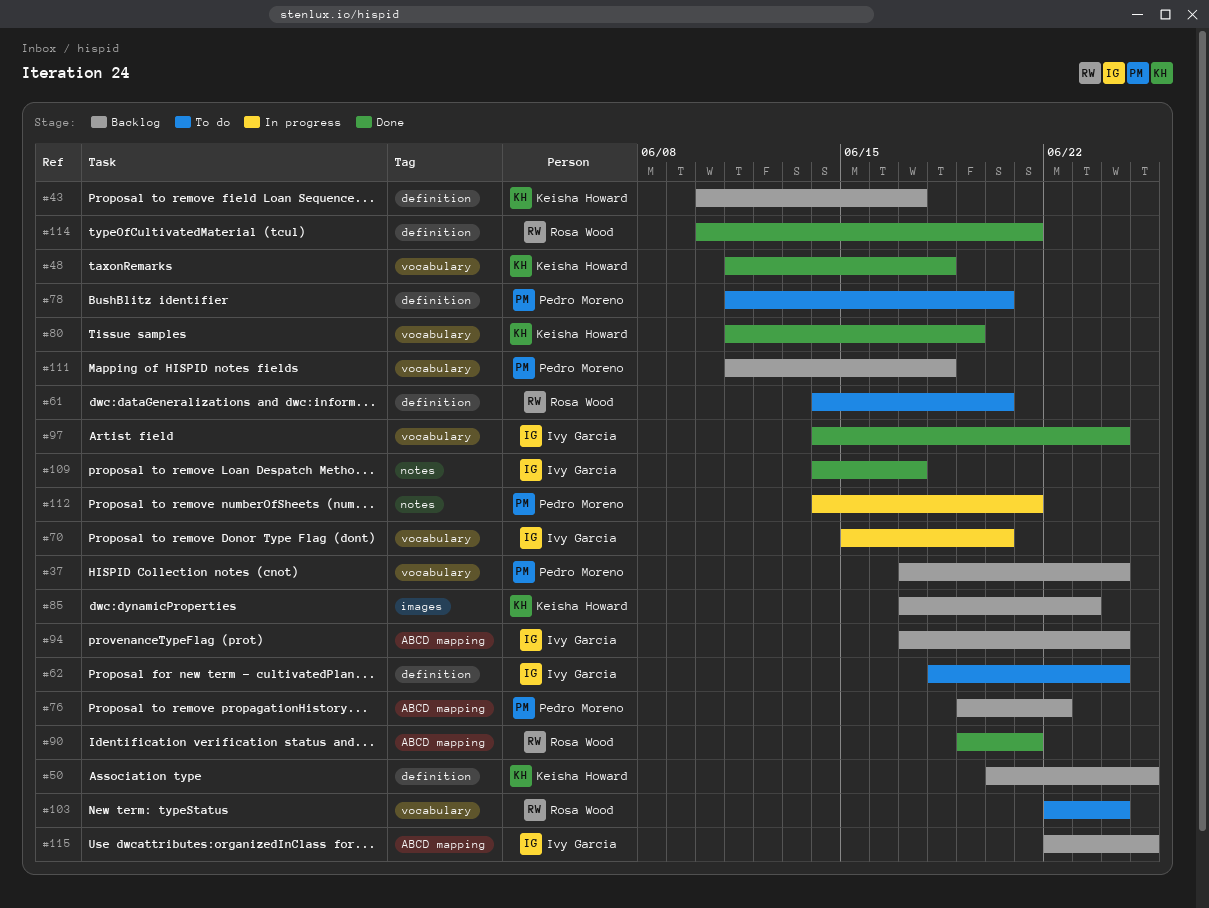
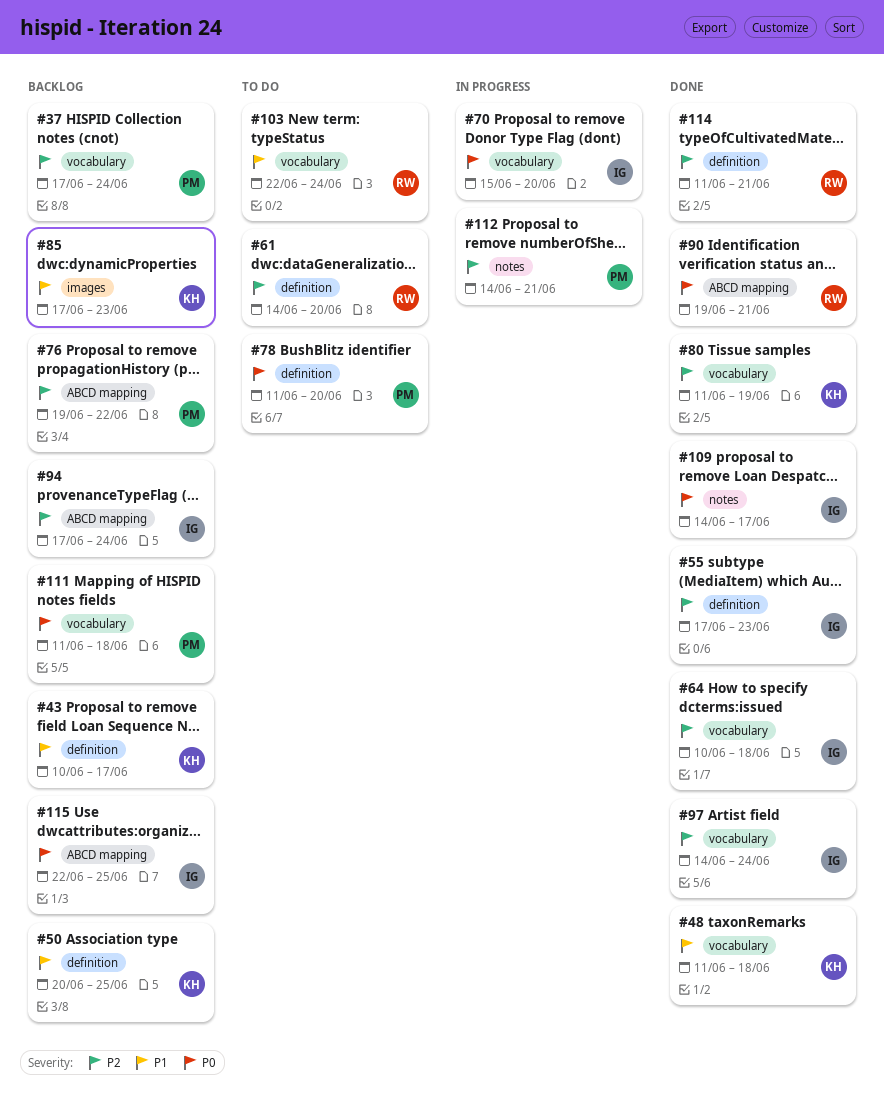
#55: none -> present
#62: present -> none
#64: none -> present
#114, start: Jun 10 -> Jun 11

